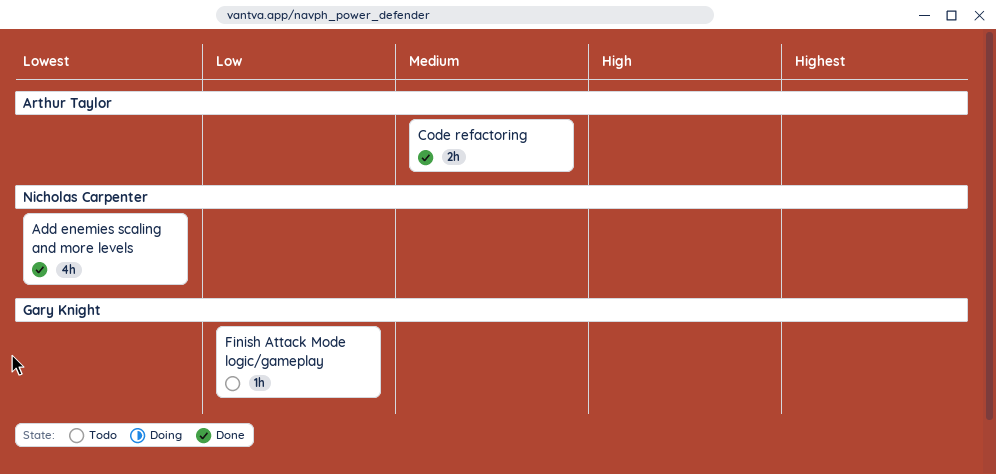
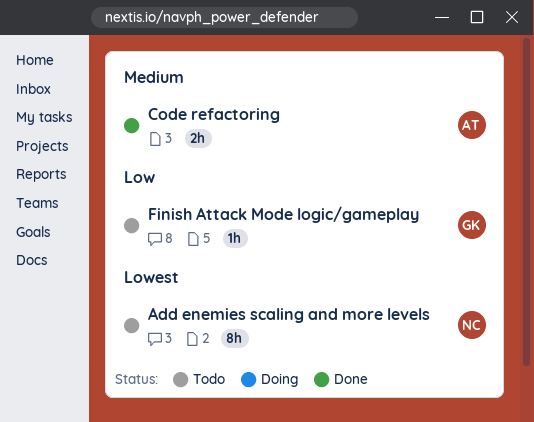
Add enemies scaling and more levels, status: Done -> Todo
Add enemies scaling and more levels, estimate: 4h -> 8h

